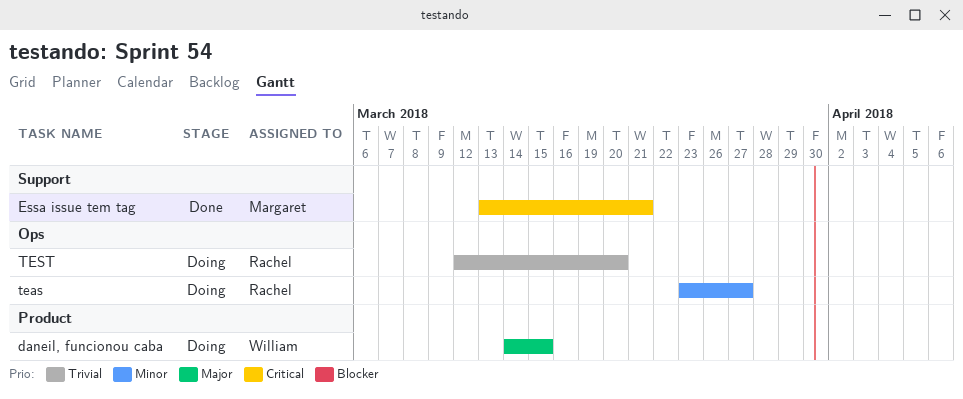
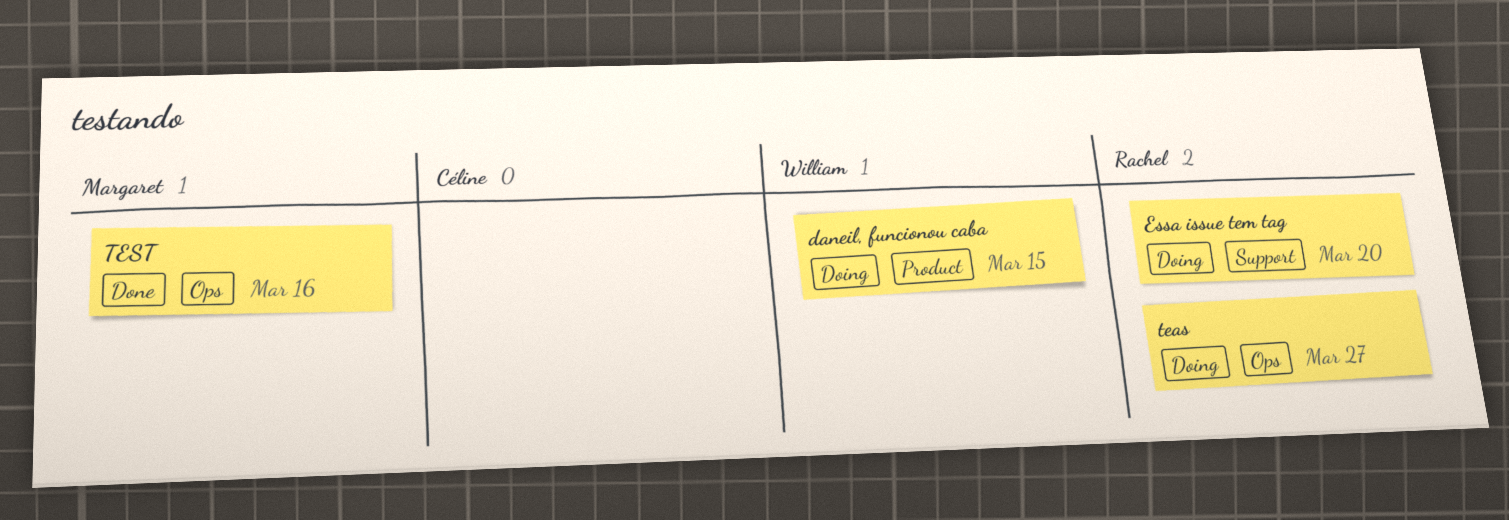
Essa issue tem tag, status: Done -> Doing
Essa issue tem tag, owner: Margaret -> Rachel
Essa issue tem tag, due: Mar 21 -> Mar 20
TEST, status: Doing -> Done
TEST, owner: Rachel -> Margaret
TEST, due: Mar 20 -> Mar 16

